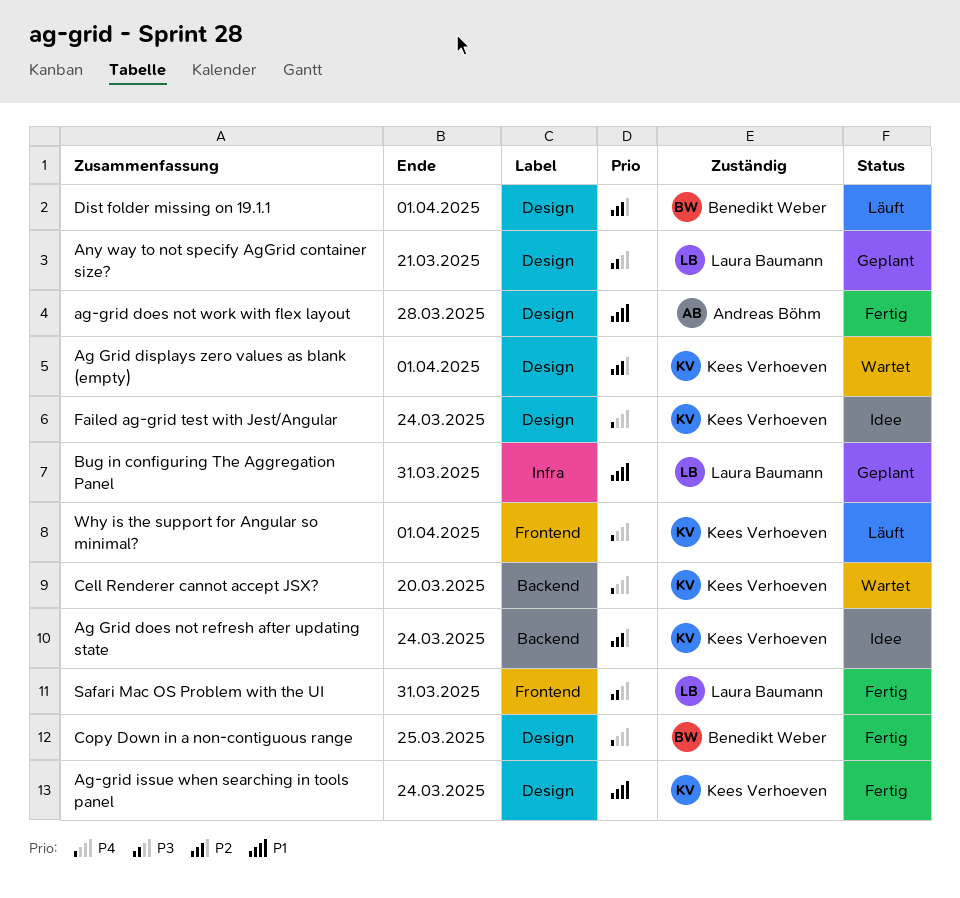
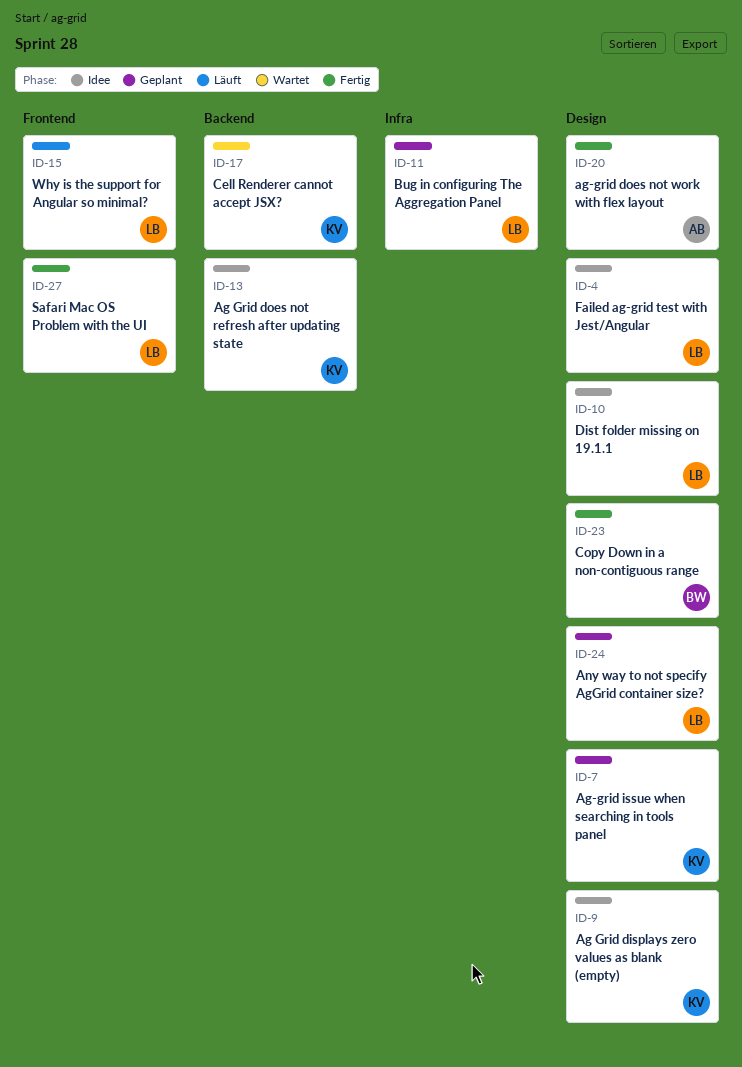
Ag Grid displays zero values as blank (empty), status: Wartet -> Idee
Ag-grid issue when searching in tools panel, status: Fertig -> Geplant
Dist folder missing on 19.1.1, status: Läuft -> Idee
Dist folder missing on 19.1.1, owner: Benedikt Weber -> Laura Baumann
Failed ag-grid test with Jest/Angular, owner: Kees Verhoeven -> Laura Baumann
Why is the support for Angular so minimal?, owner: Kees Verhoeven -> Laura Baumann

